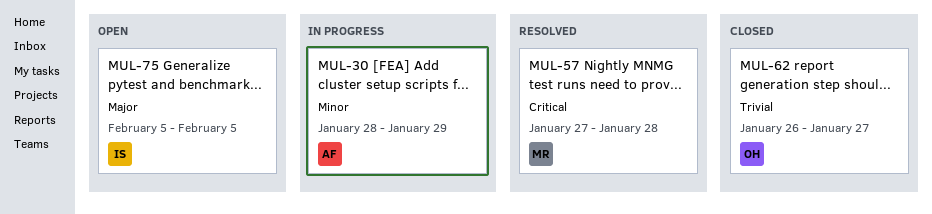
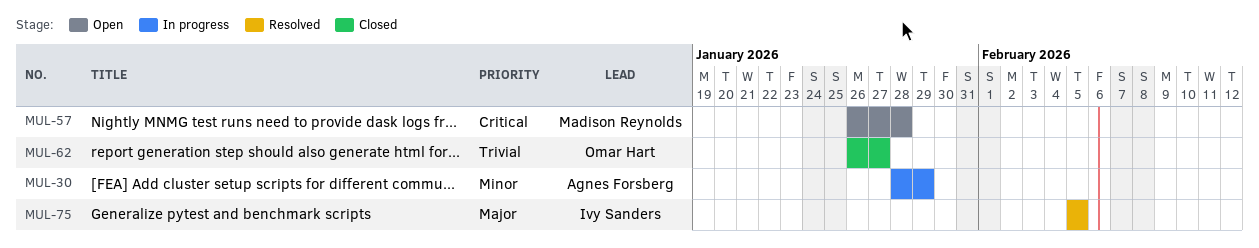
MUL-57, status: Resolved -> Open
MUL-57, start: Jan 27 -> Jan 26
MUL-75, status: Open -> Resolved

